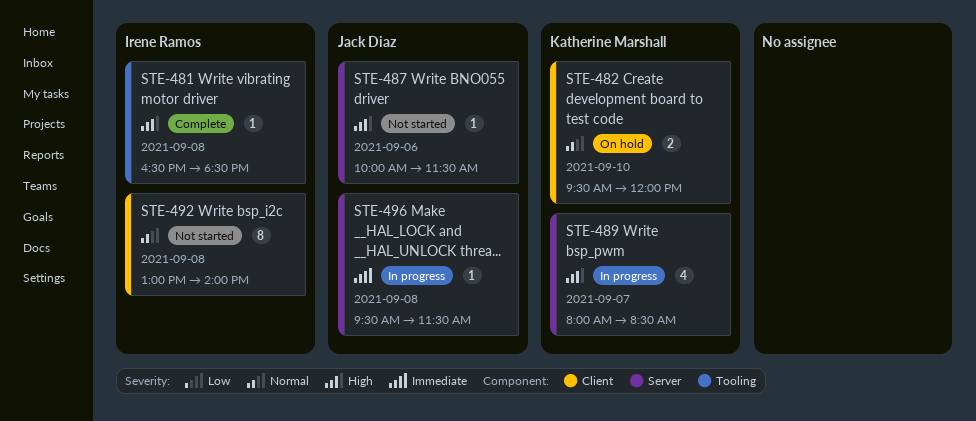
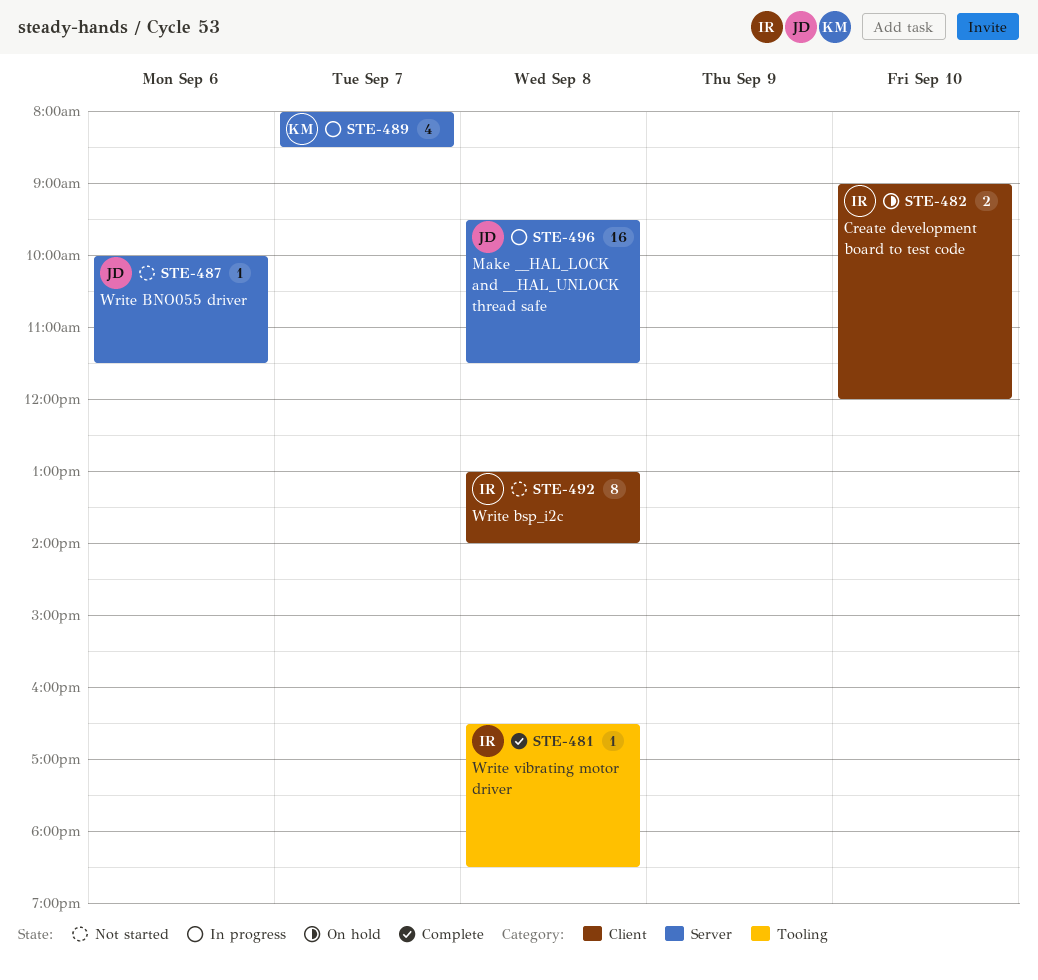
STE-482, owner: Katherine Marshall -> Irene Ramos
STE-482, begins: 09:30 -> 09:00
STE-496, estimate: 1 -> 16

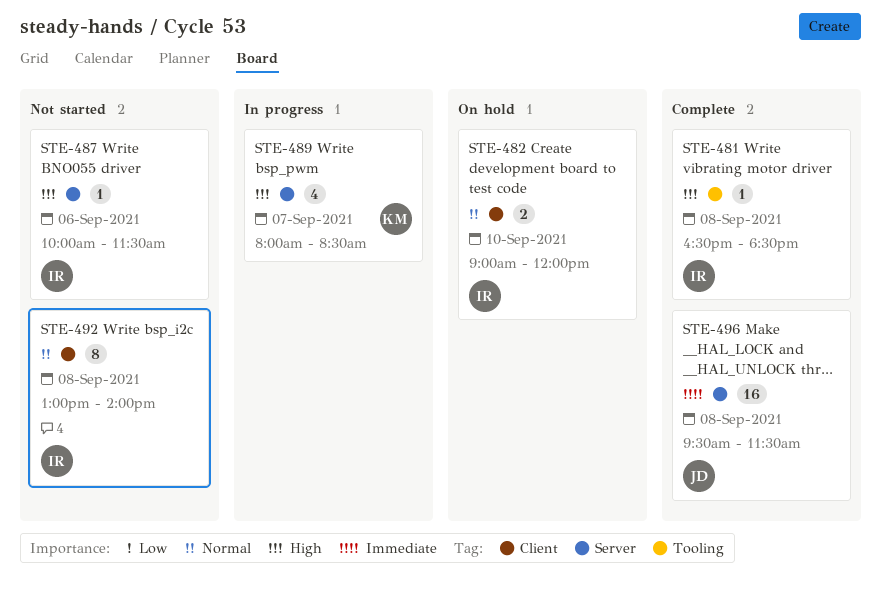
STE-487, owner: JD -> IR
STE-496, status: In progress -> Complete

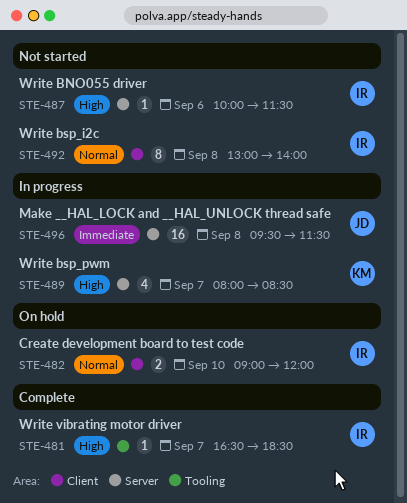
STE-481, day: Sep 8 -> Sep 7
STE-496, status: Complete -> In progress

